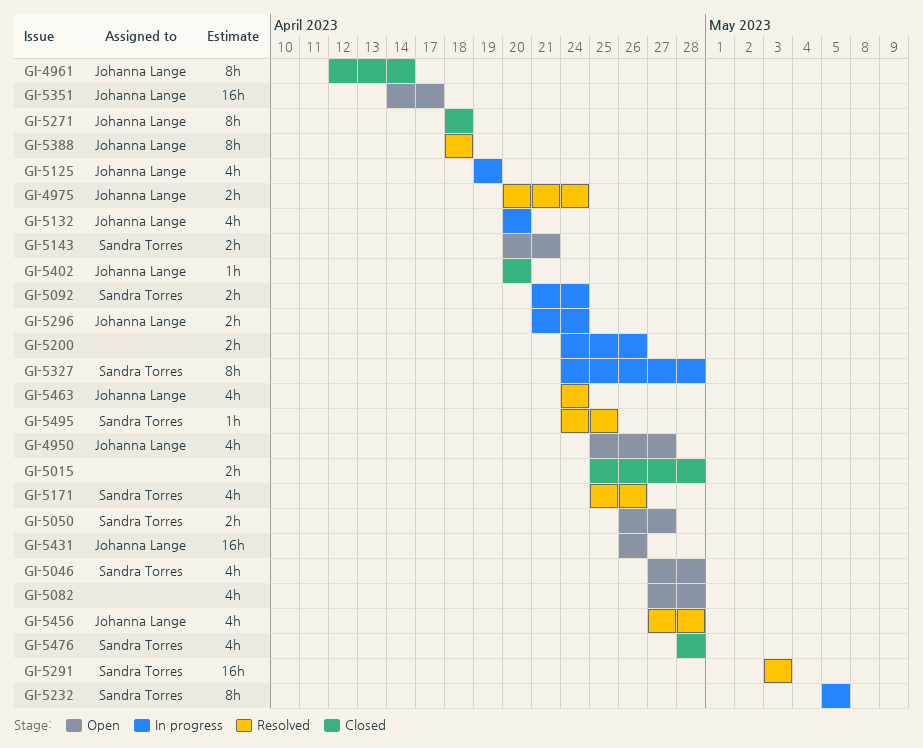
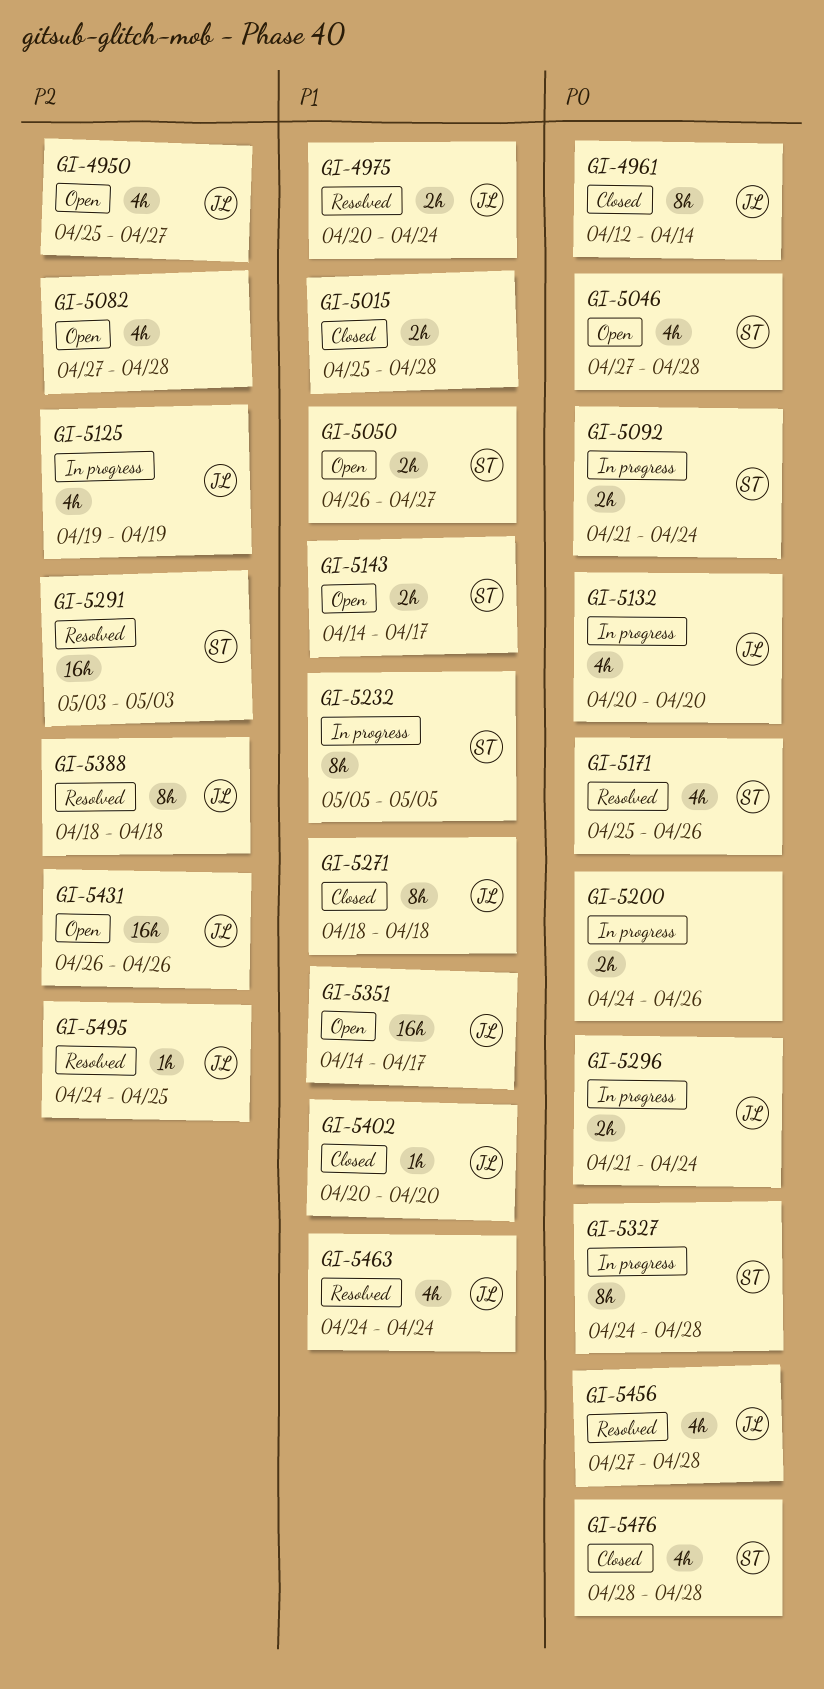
GI-5143, start: Apr 20 -> Apr 14
GI-5143, due: Apr 21 -> Apr 17
GI-5495, owner: Sandra Torres -> Johanna Lange

